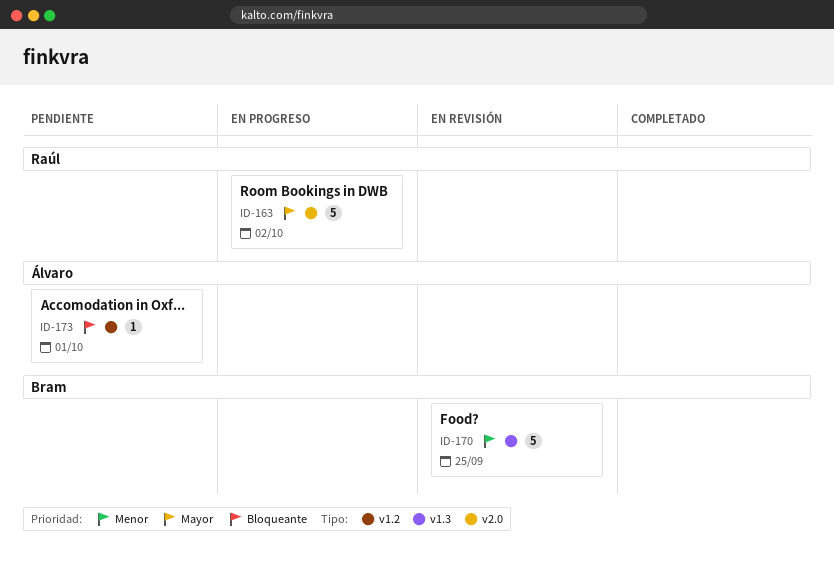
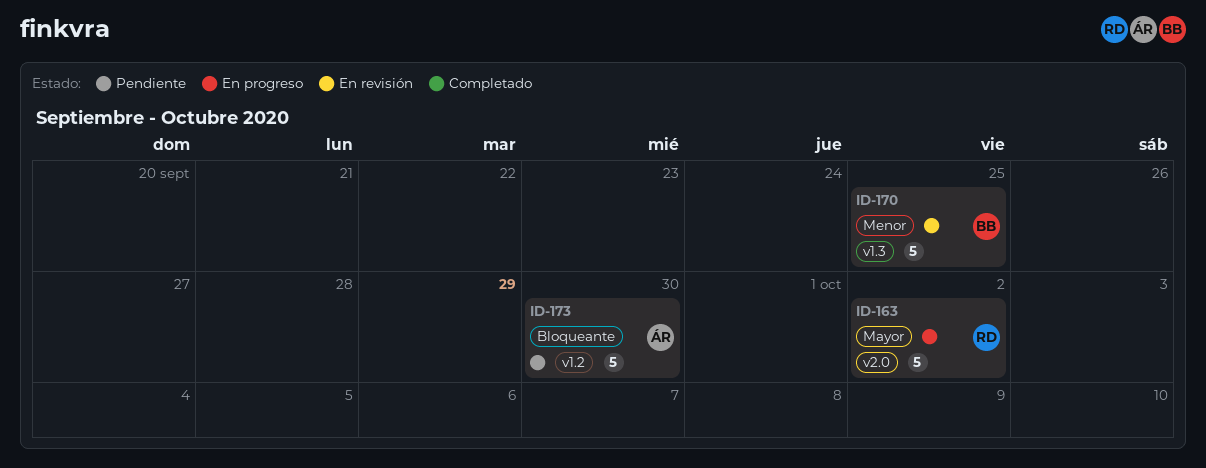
ID-173, estimate: 1 -> 5
ID-173, due: Oct 1 -> Sep 30

